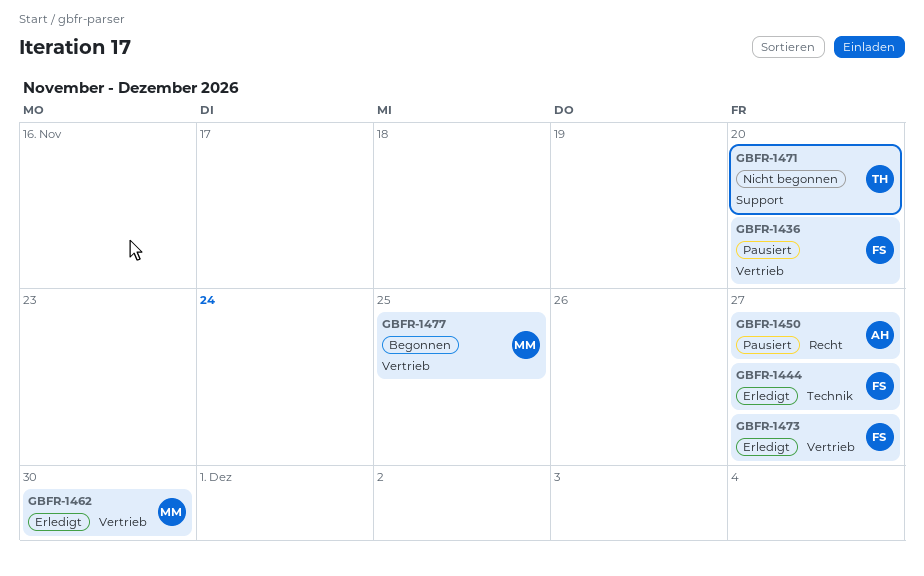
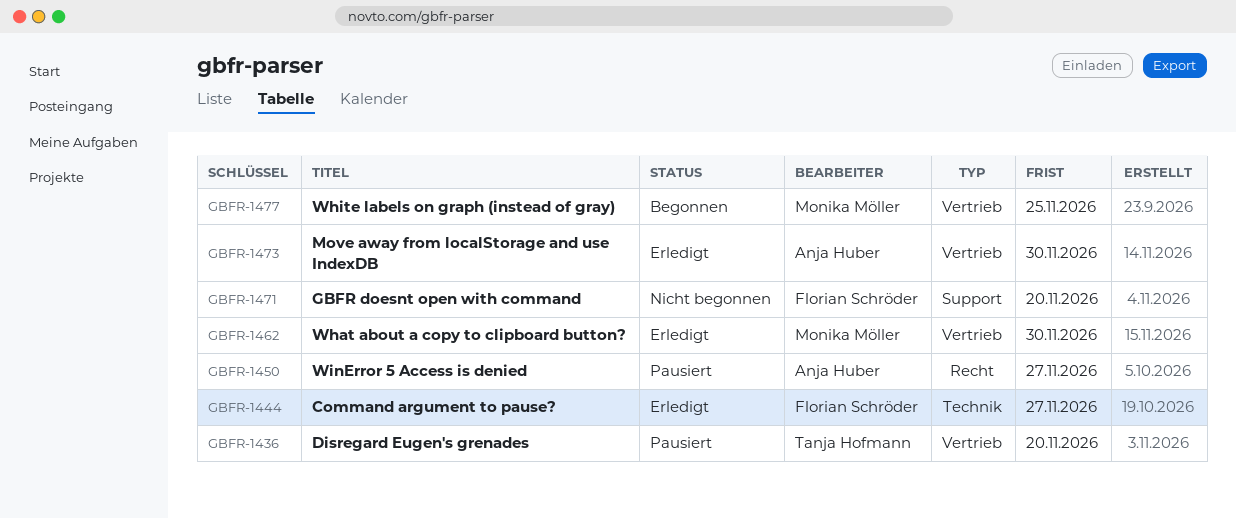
GBFR-1436, owner: Florian Schröder -> Tanja Hofmann
GBFR-1471, owner: Tanja Hofmann -> Florian Schröder
GBFR-1473, owner: Florian Schröder -> Anja Huber
GBFR-1473, due: Nov 27 -> Nov 30

